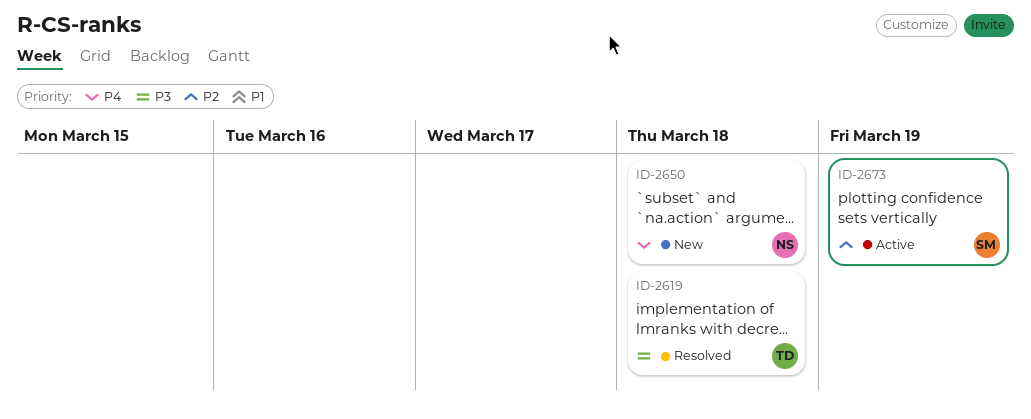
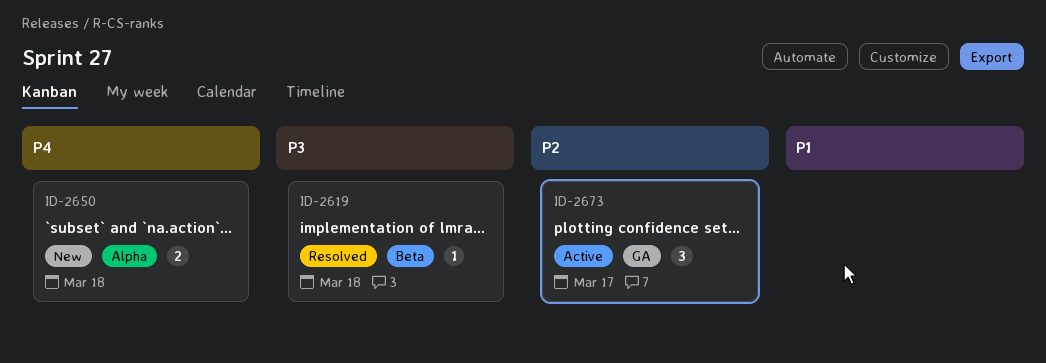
ID-2673, due: Mar 19 -> Mar 17

